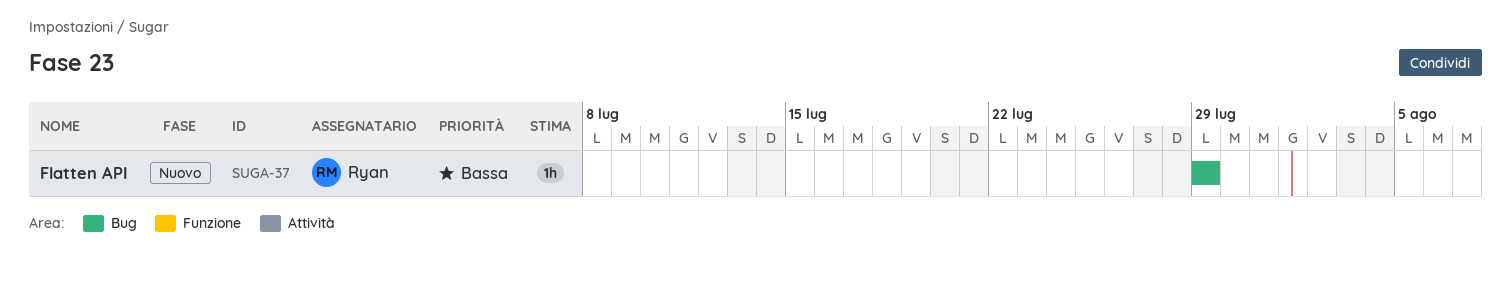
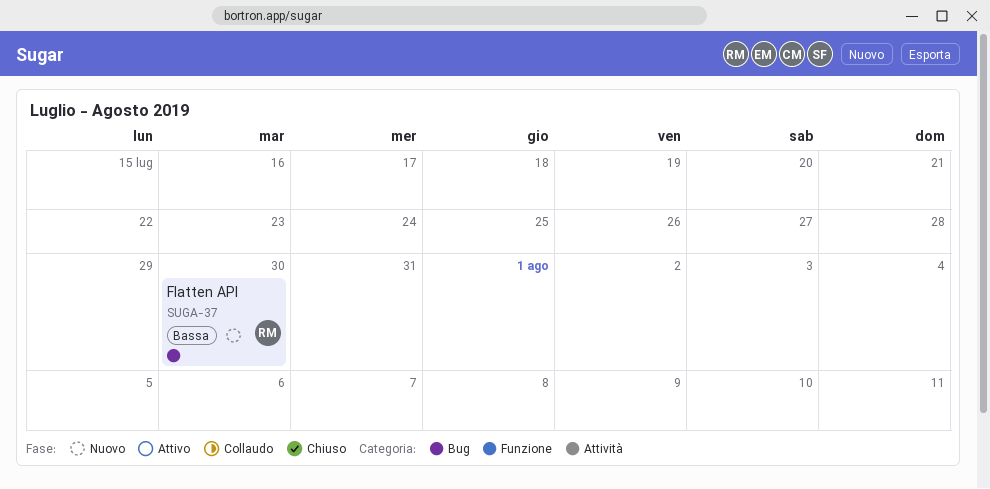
SUGA-37, due: Jul 29 -> Jul 30

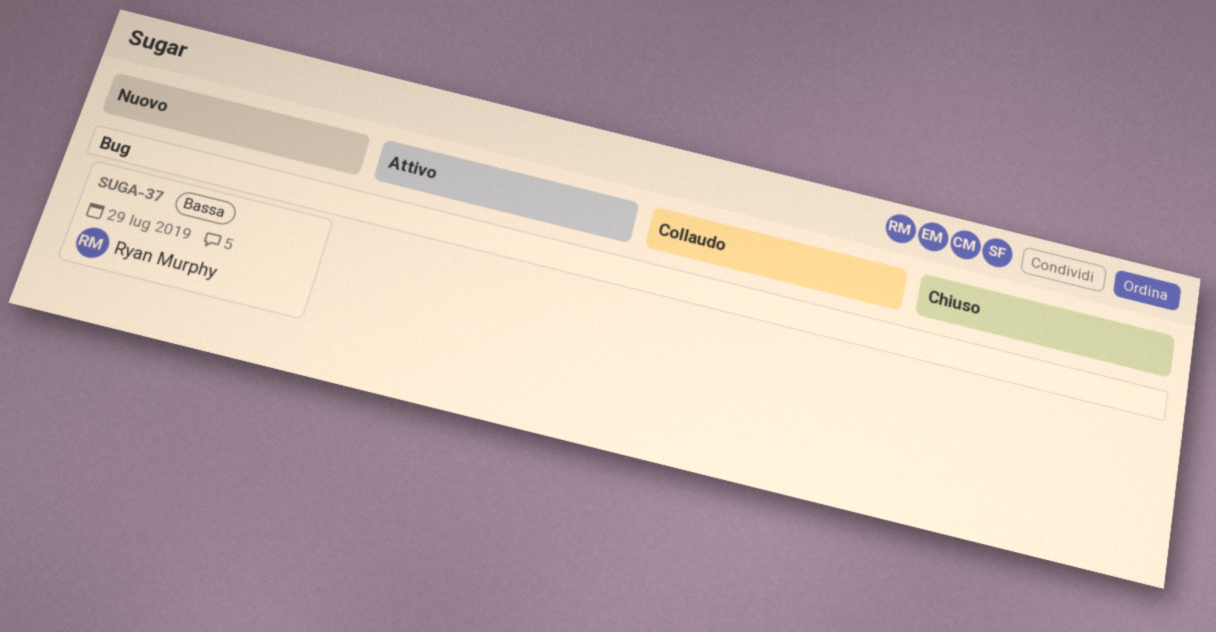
SUGA-37, due: Jul 30 -> Jul 29

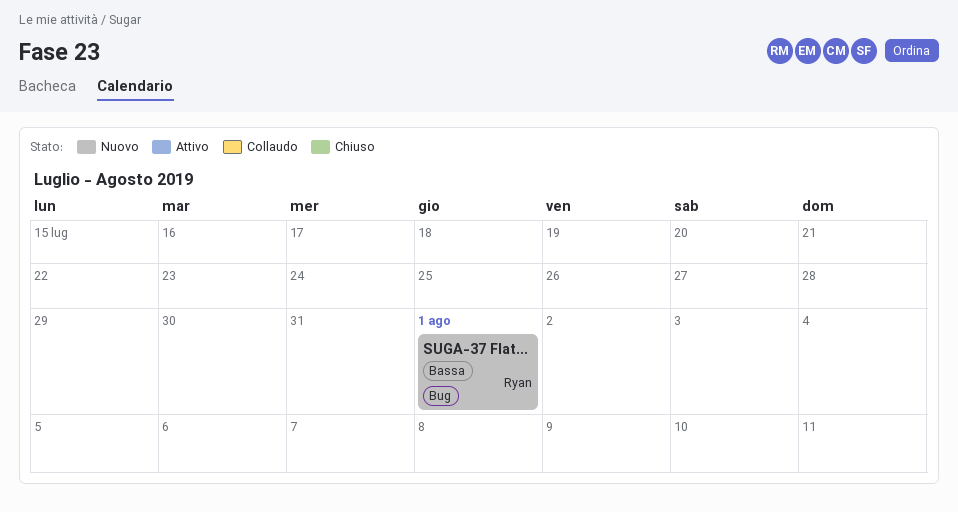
SUGA-37, due: Jul 29 -> Aug 1

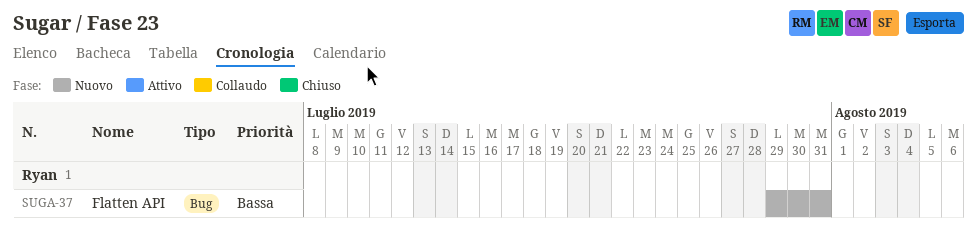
SUGA-37, due: Aug 1 -> Jul 31

